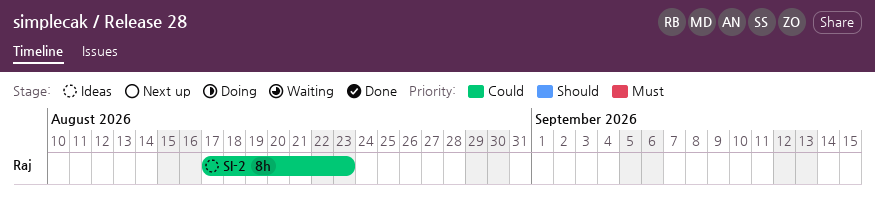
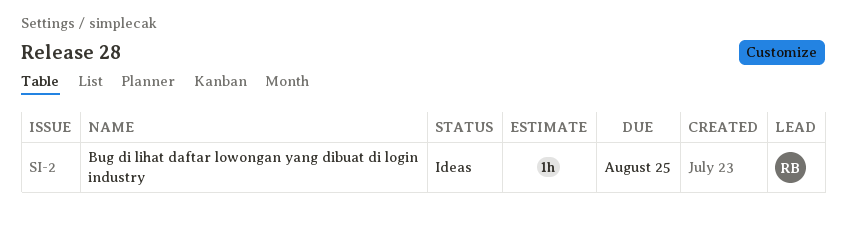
SI-2, estimate: 8h -> 1h
SI-2, due: Aug 23 -> Aug 25

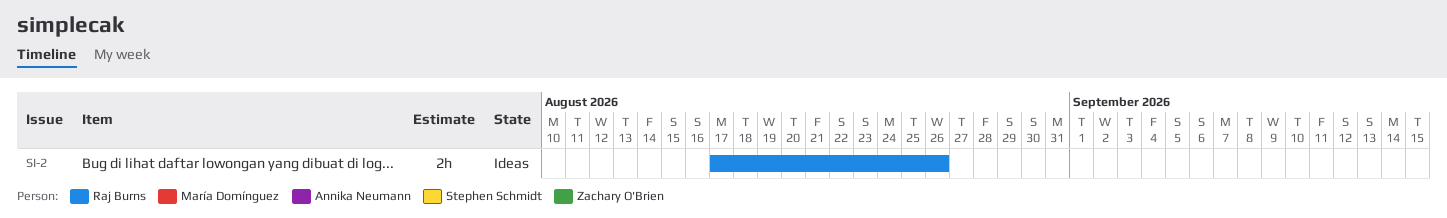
SI-2, estimate: 1h -> 2h
SI-2, due: Aug 25 -> Aug 26

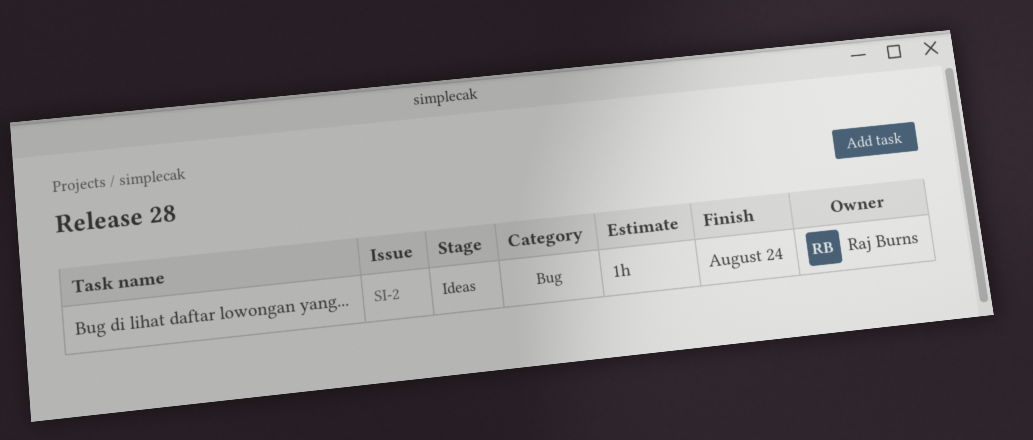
SI-2, estimate: 2h -> 1h
SI-2, due: Aug 26 -> Aug 24

